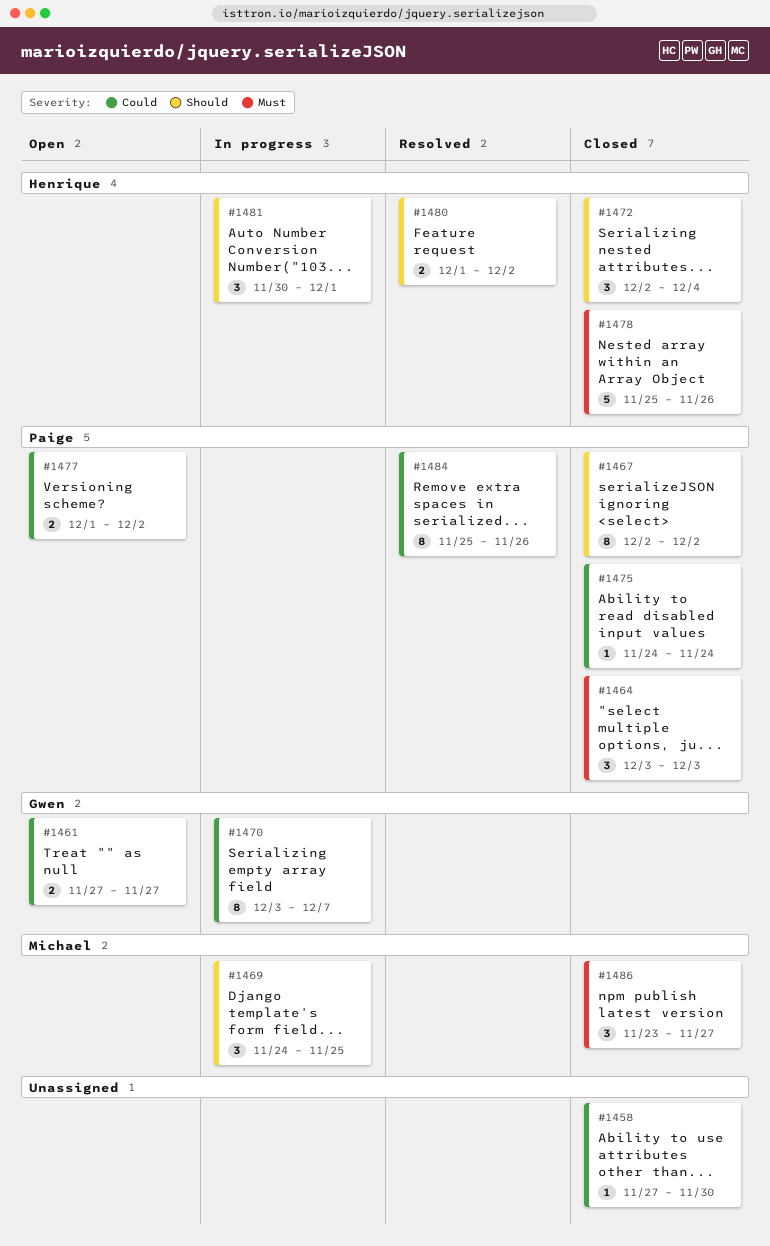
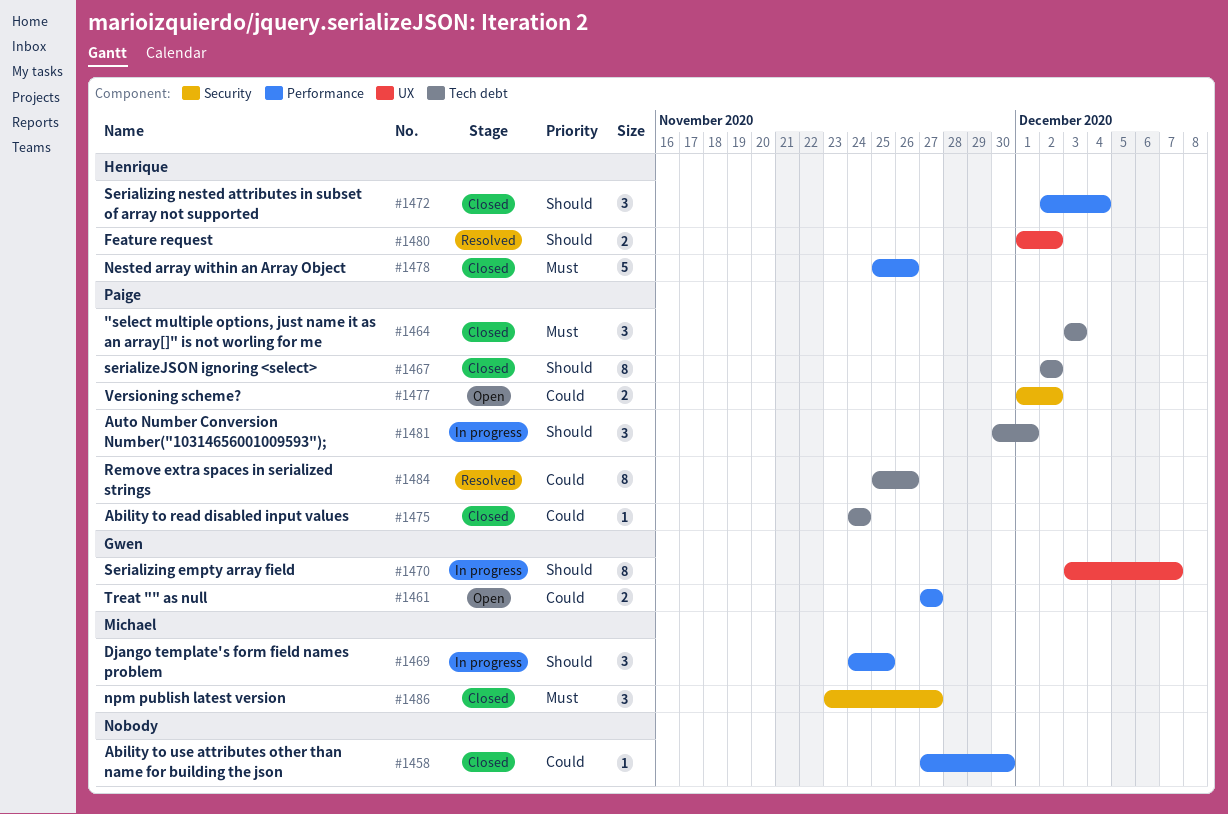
#1470, priority: Could -> Should
#1481, owner: Henrique -> Paige

